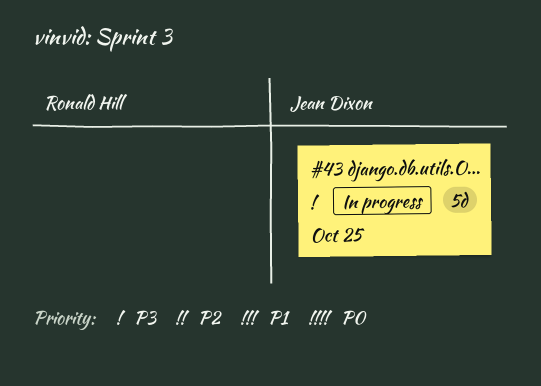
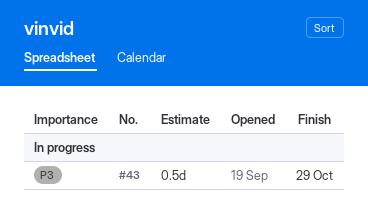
#43, estimate: 5d -> 0.5d
#43, due: Oct 25 -> Oct 29

